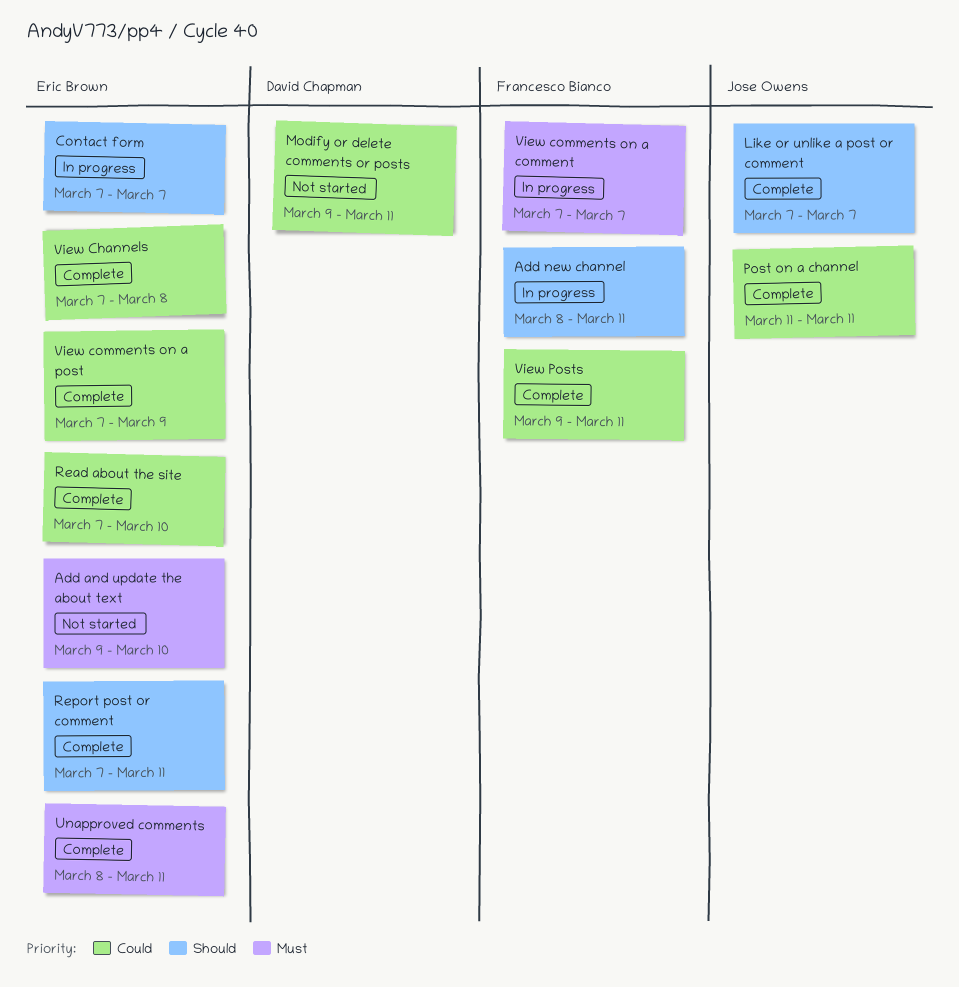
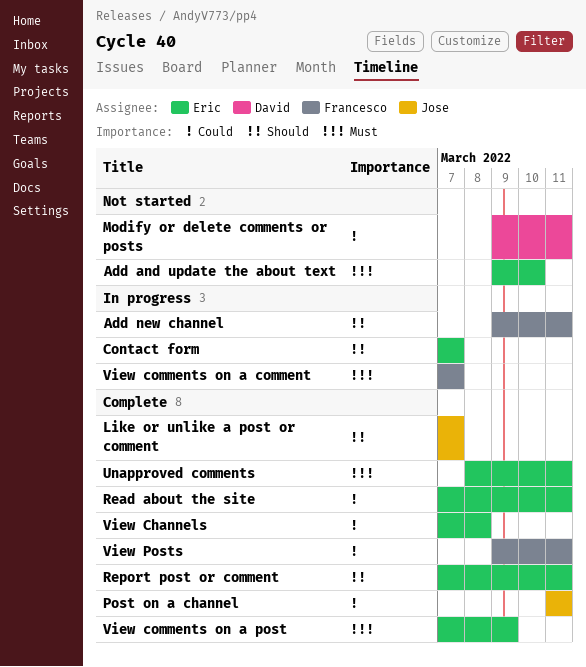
Add new channel, start: Mar 8 -> Mar 9
Read about the site, due: Mar 10 -> Mar 11
View comments on a post, priority: Could -> Must

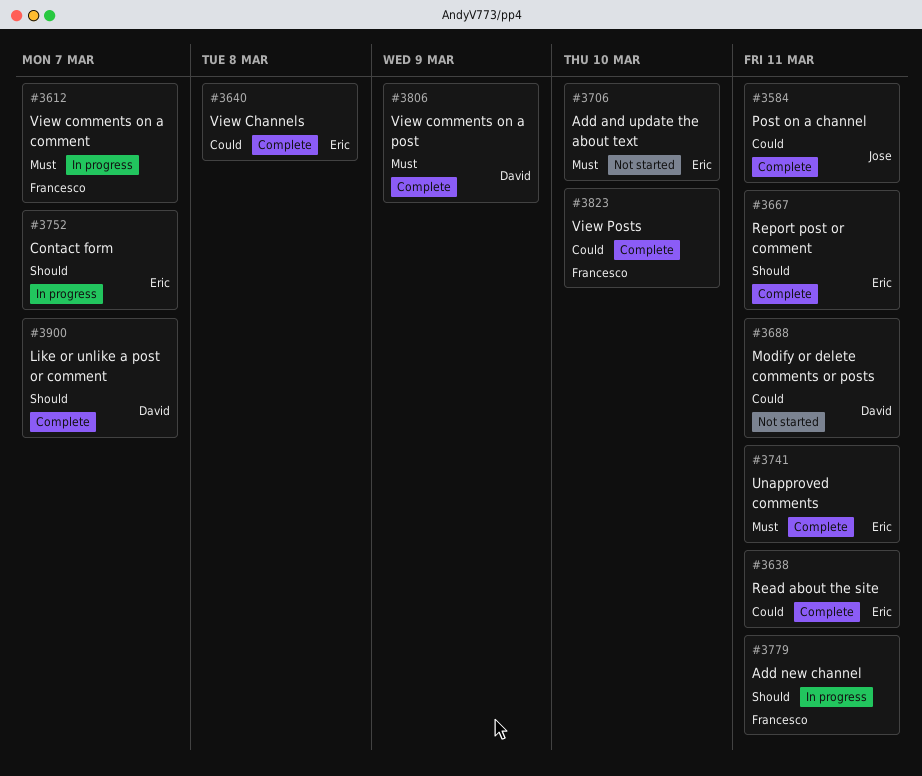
Like or unlike a post or comment, owner: Jose -> David
View comments on a post, owner: Eric -> David
View Posts, due: Mar 11 -> Mar 10

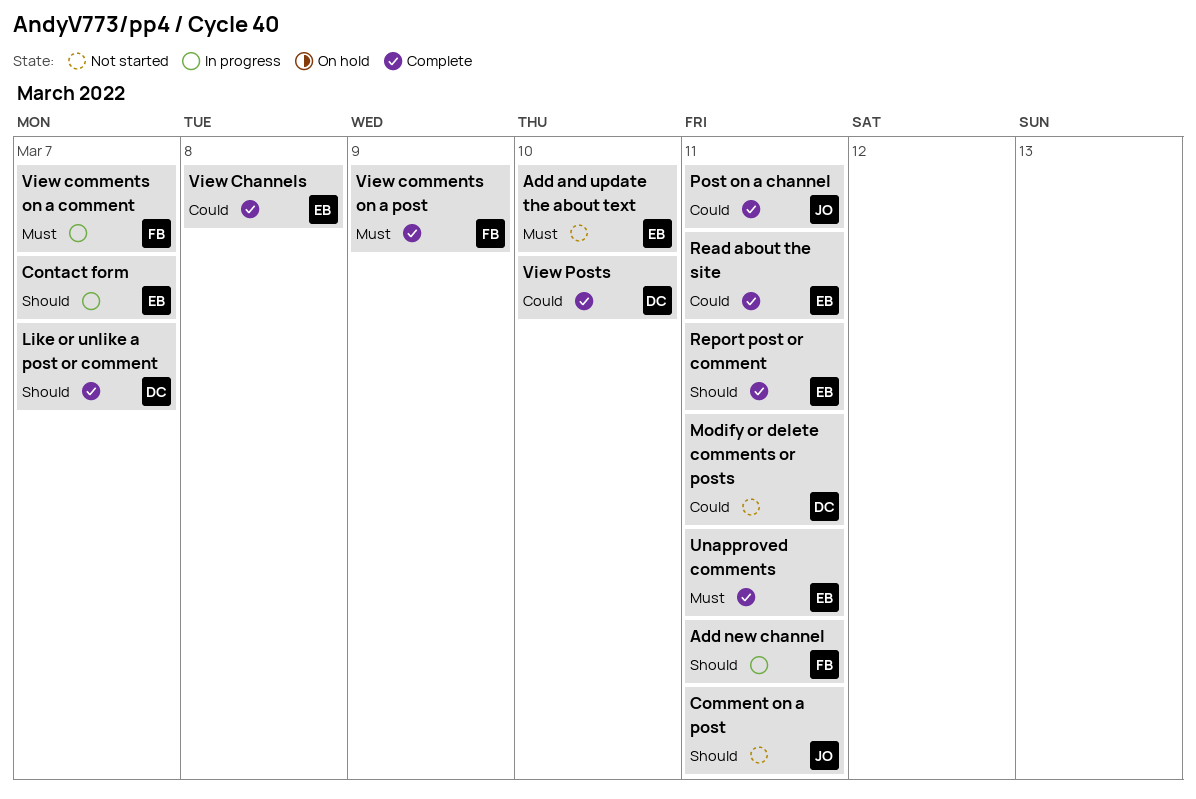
Comment on a post: none -> present
View comments on a post, owner: David -> Francesco
View Posts, owner: Francesco -> David

